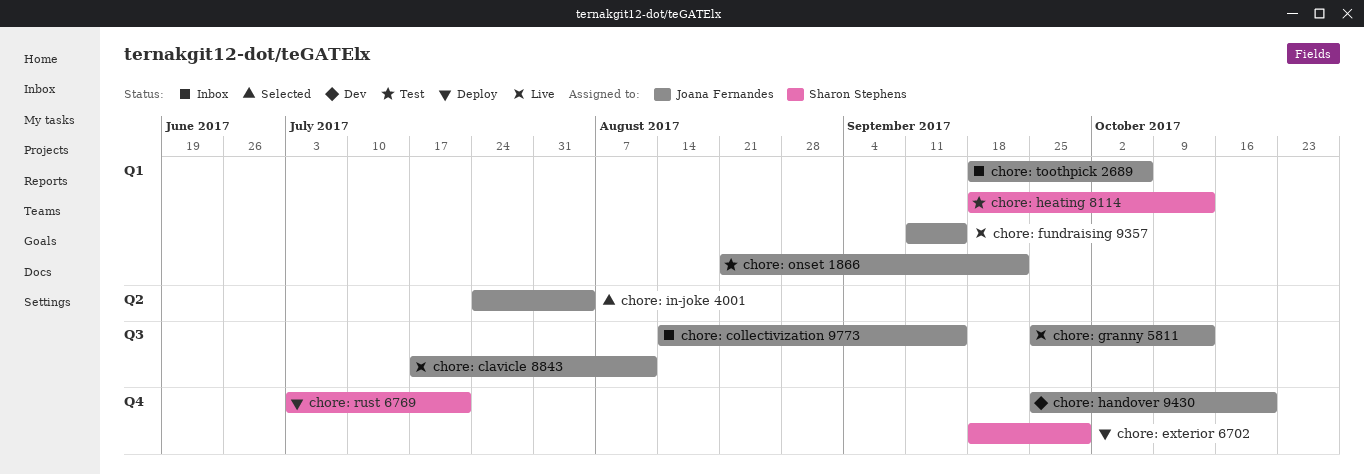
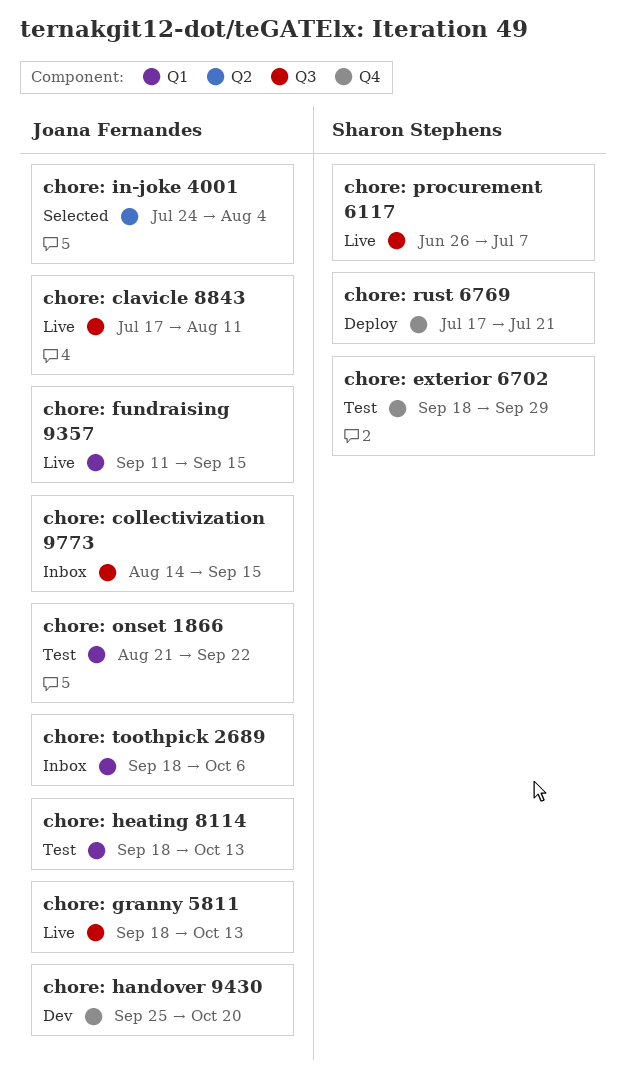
chore: exterior 6702, status: Deploy -> Test
chore: granny 5811, start: Sep 25 -> Sep 18
chore: heating 8114, owner: Sharon Stephens -> Joana Fernandes
chore: procurement 6117: none -> present
chore: rust 6769, start: Jul 3 -> Jul 17

